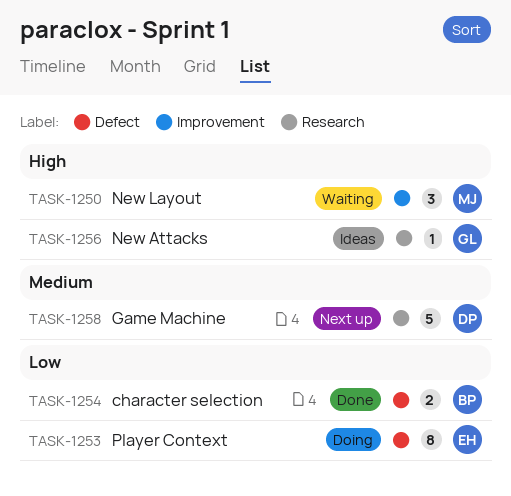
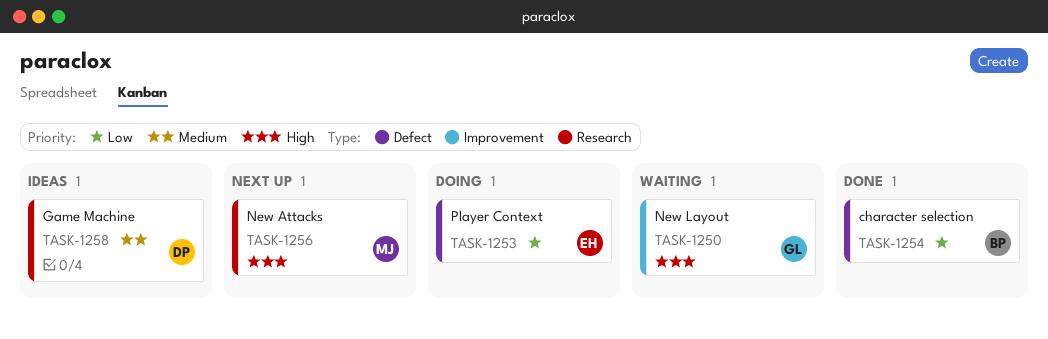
TASK-1250, owner: MJ -> GL
TASK-1256, status: Ideas -> Next up
TASK-1256, owner: GL -> MJ
TASK-1258, status: Next up -> Ideas

